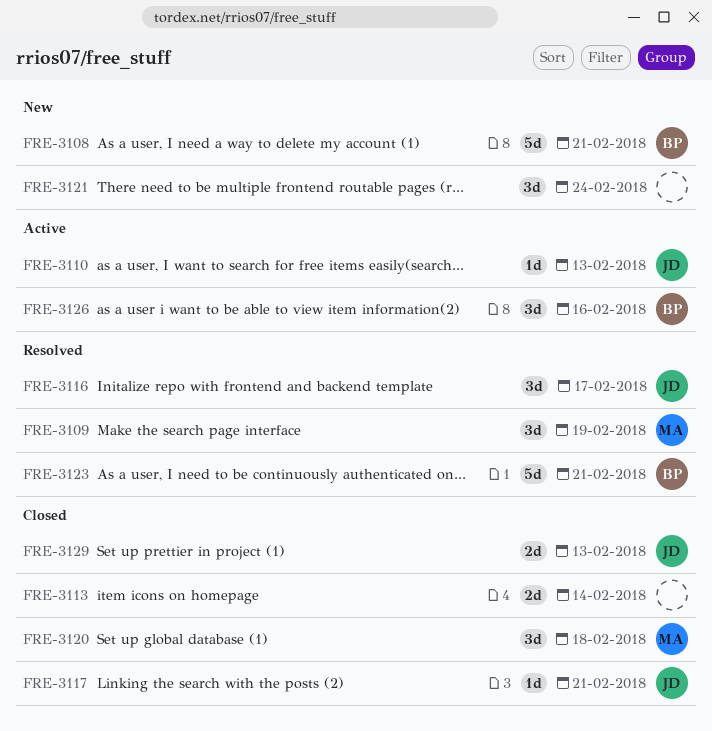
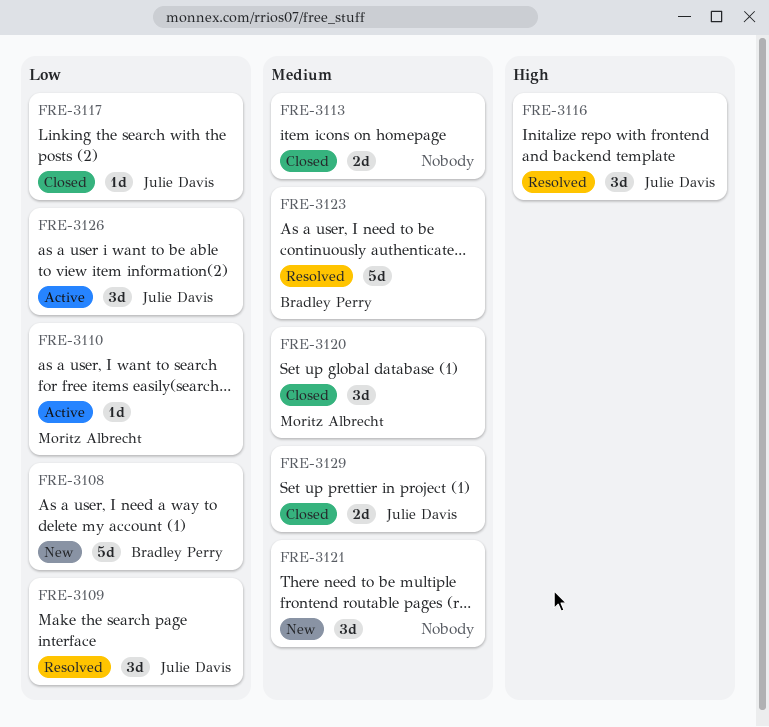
FRE-3109, owner: Moritz Albrecht -> Julie Davis
FRE-3110, owner: Julie Davis -> Moritz Albrecht
FRE-3126, owner: Bradley Perry -> Julie Davis

